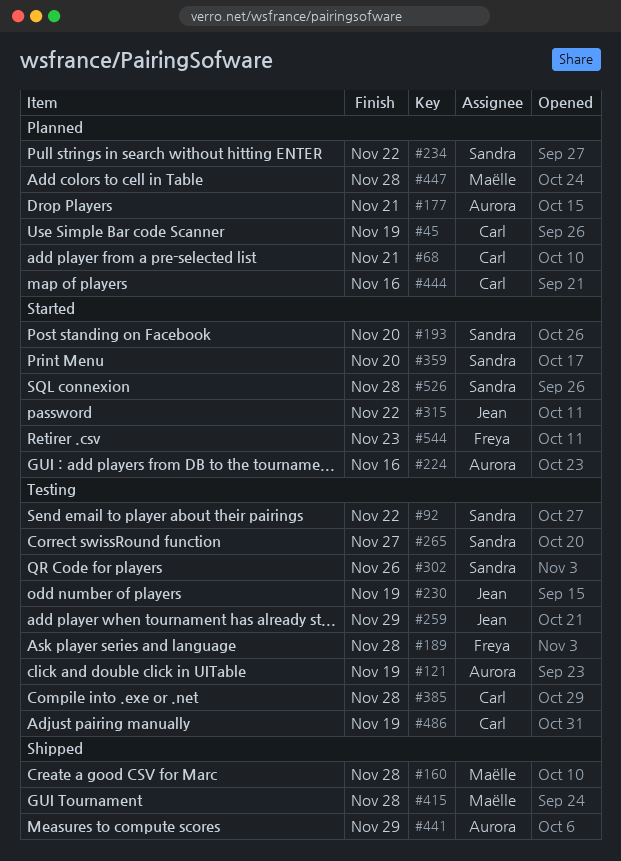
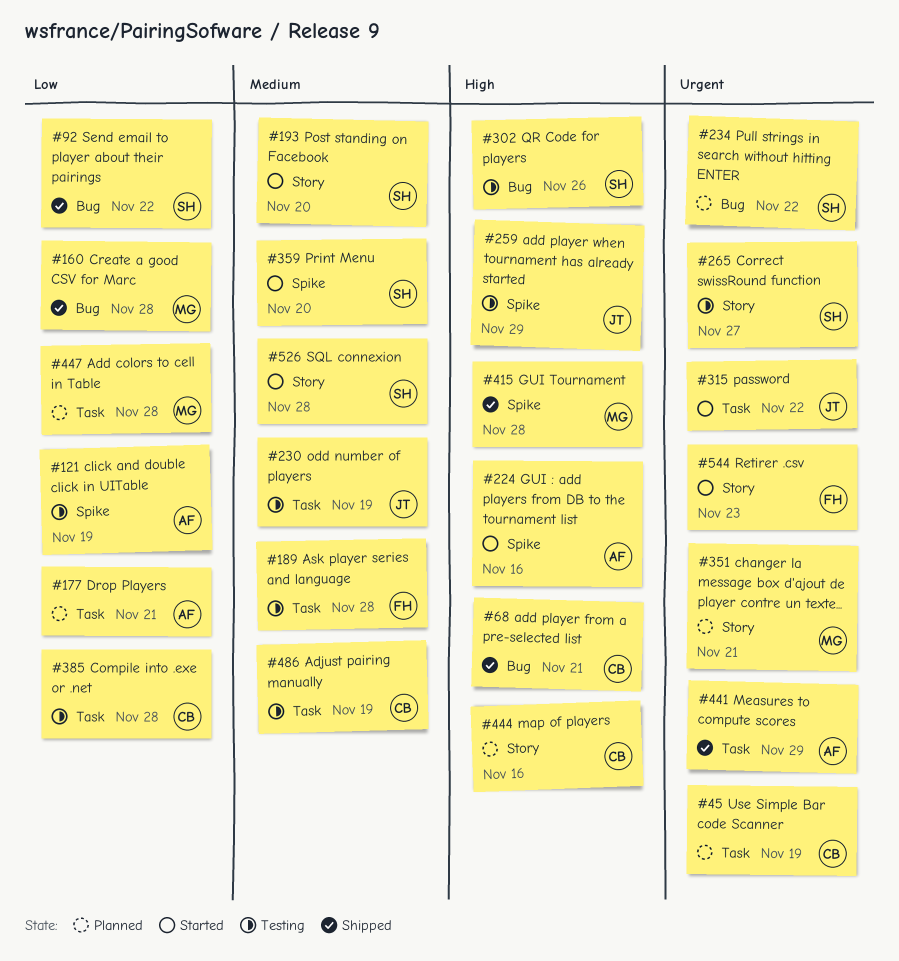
#68, status: Planned -> Shipped
#92, status: Testing -> Shipped
#351: none -> present

